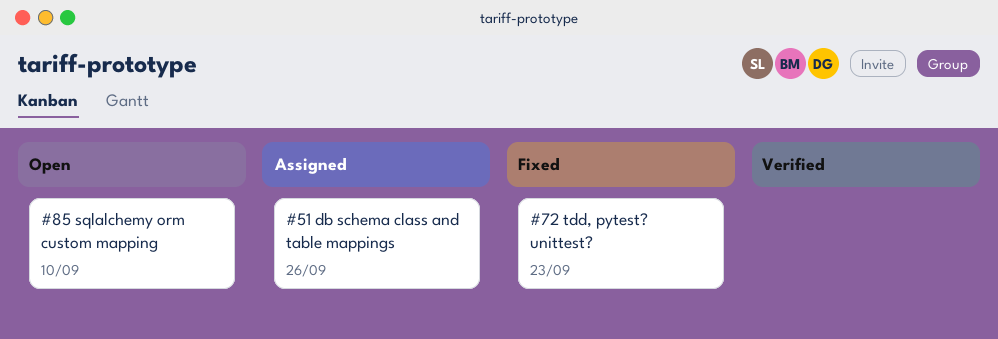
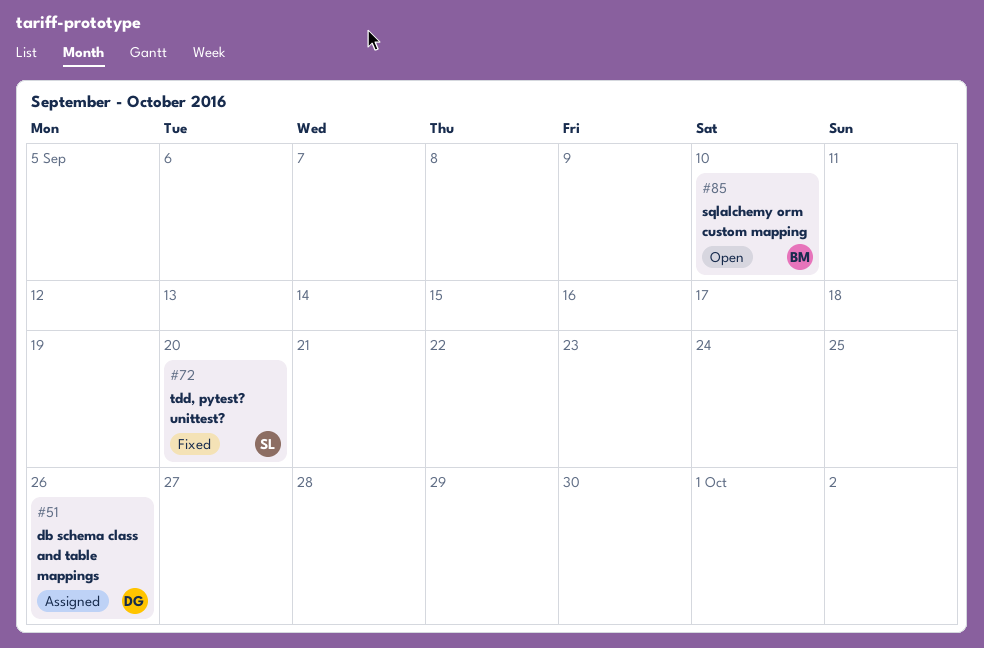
#72, due: Sep 23 -> Sep 20

